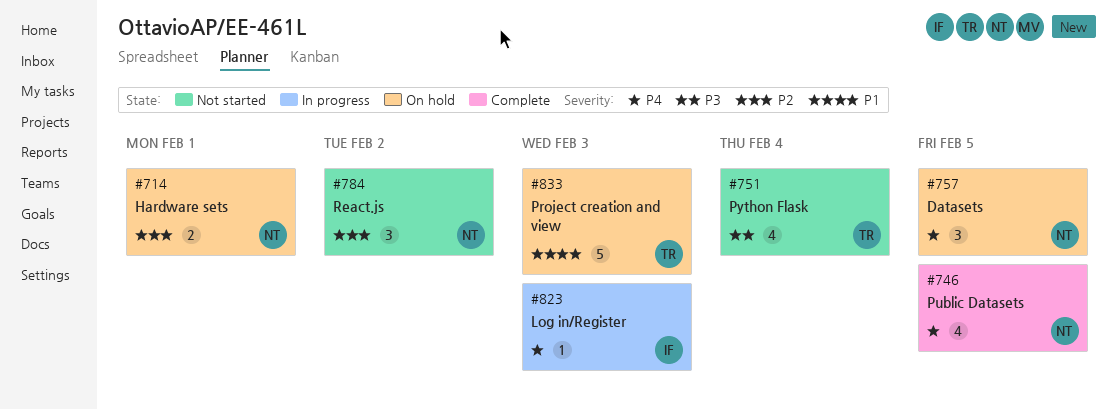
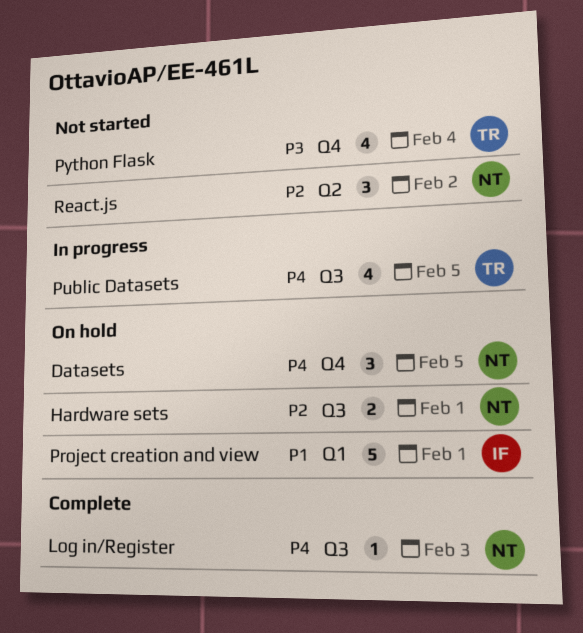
Log in/Register, status: In progress -> Complete
Log in/Register, owner: IF -> NT
Project creation and view, owner: TR -> IF
Project creation and view, due: Feb 3 -> Feb 1
Public Datasets, status: Complete -> In progress
Public Datasets, owner: NT -> TR

